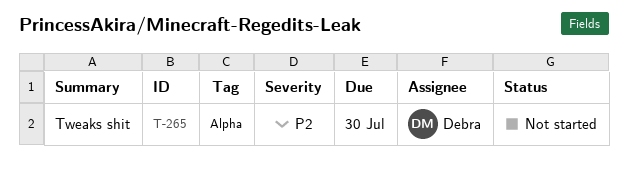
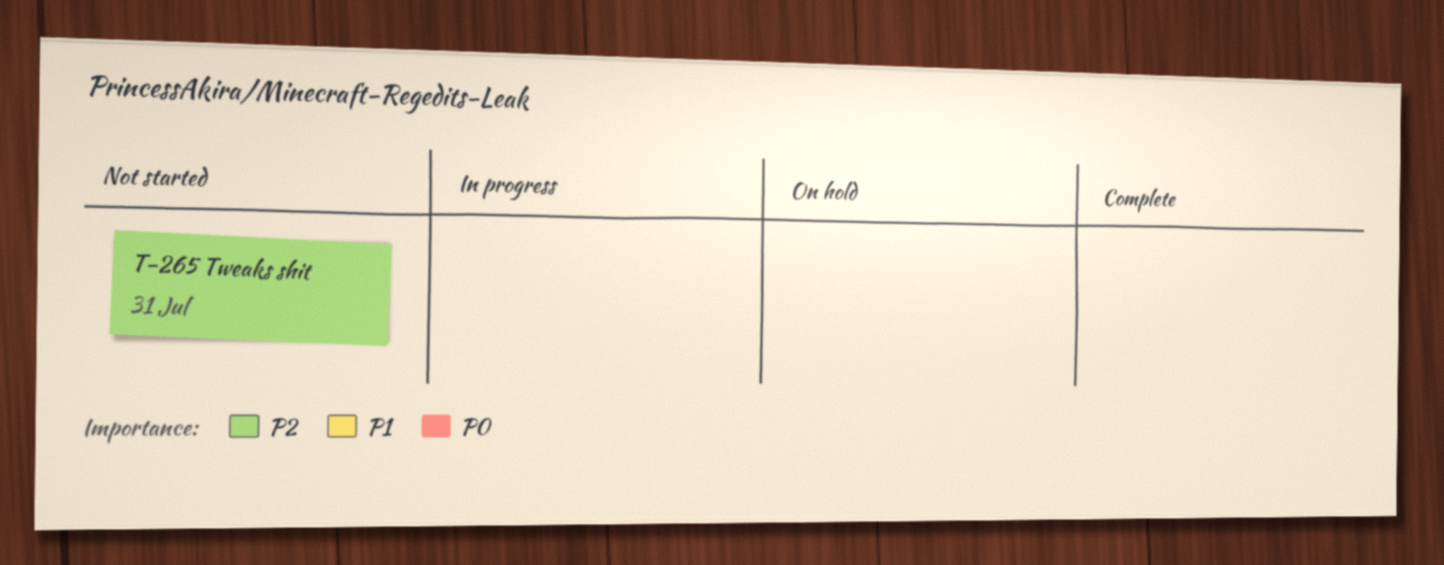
T-265, due: Jul 30 -> Jul 31

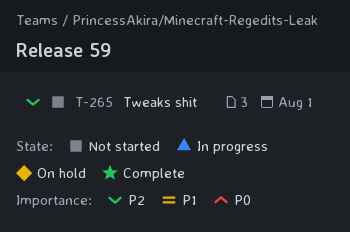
T-265, due: Jul 31 -> Aug 1

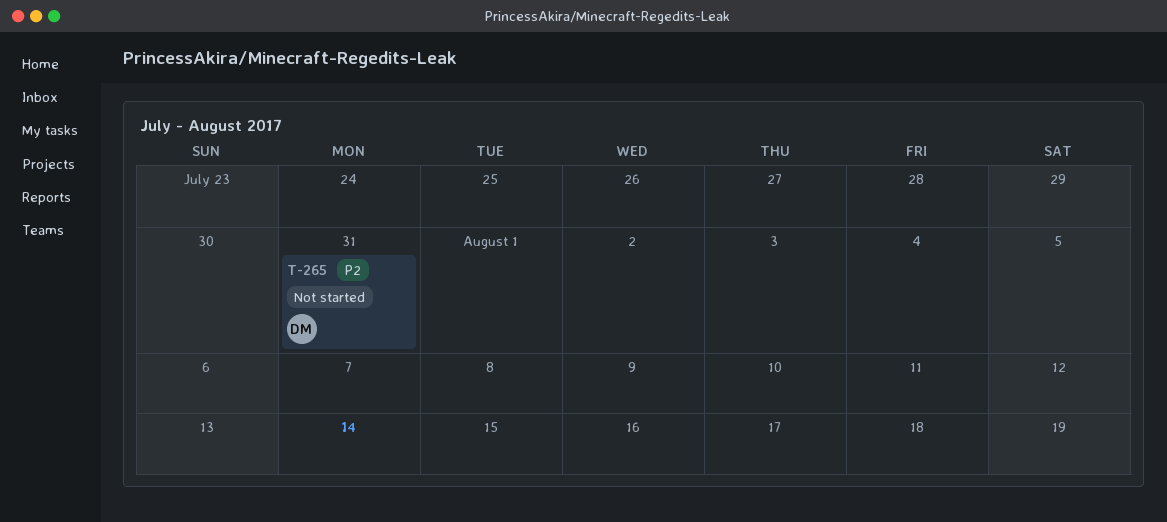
T-265, due: Aug 1 -> Jul 31

